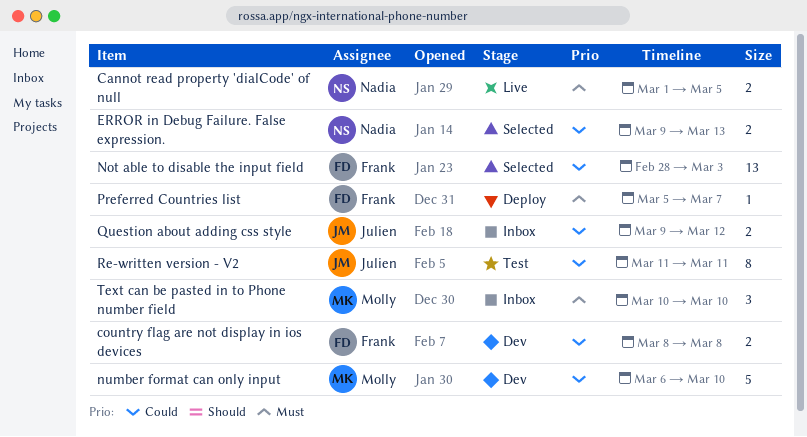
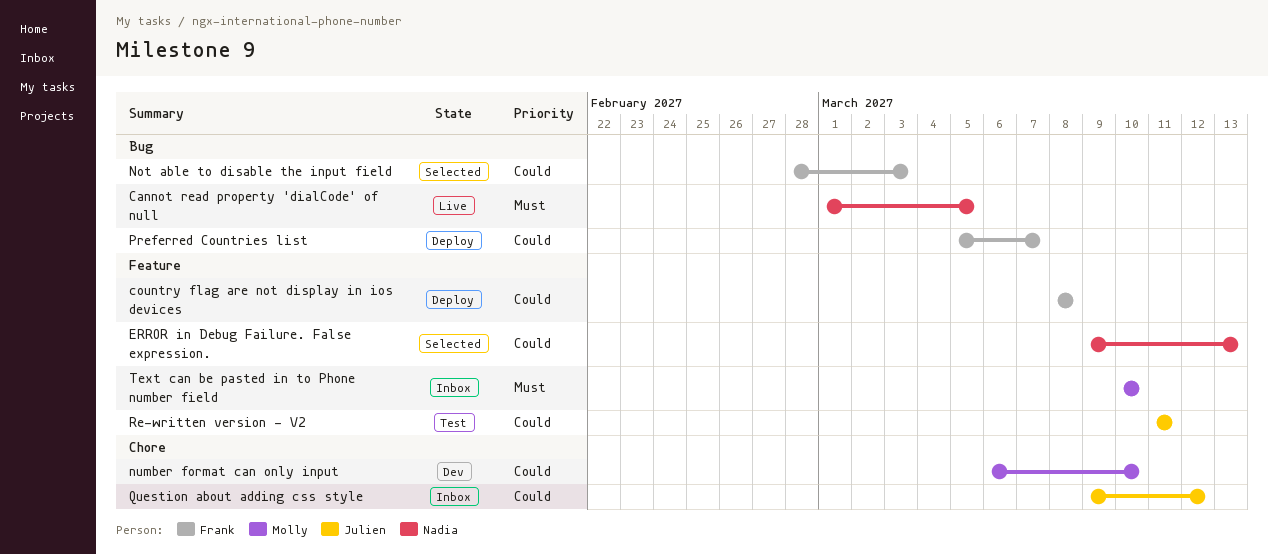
country flag are not display in ios devices, status: Dev -> Deploy
Preferred Countries list, priority: Must -> Could

